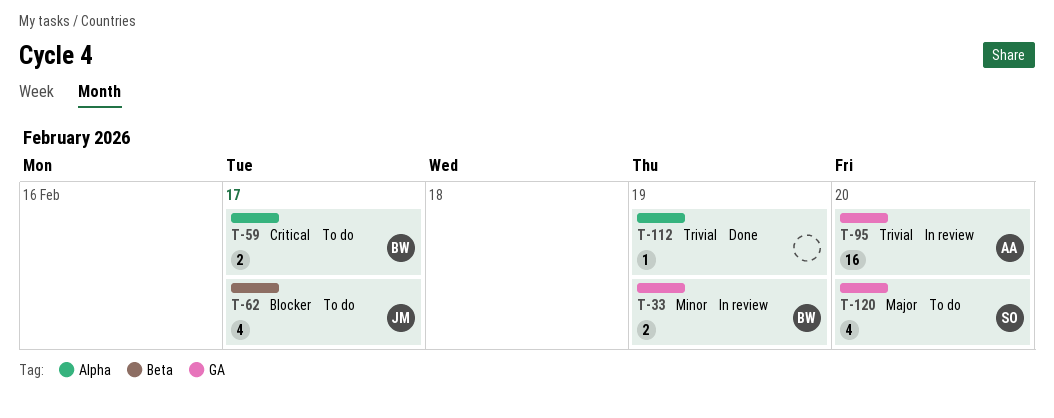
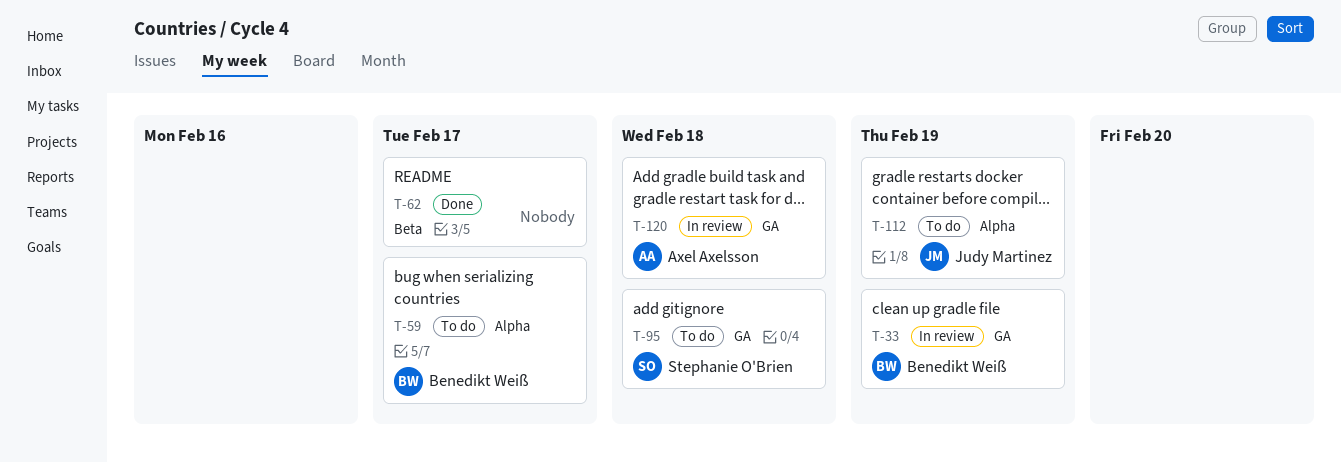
T-62, status: To do -> Done
T-62, owner: Judy Martinez -> none
T-95, status: In review -> To do
T-95, owner: Axel Axelsson -> Stephanie O'Brien
T-95, due: Feb 20 -> Feb 18
T-112, status: Done -> To do
T-112, owner: none -> Judy Martinez
T-120, status: To do -> In review
T-120, owner: Stephanie O'Brien -> Axel Axelsson
T-120, due: Feb 20 -> Feb 18

